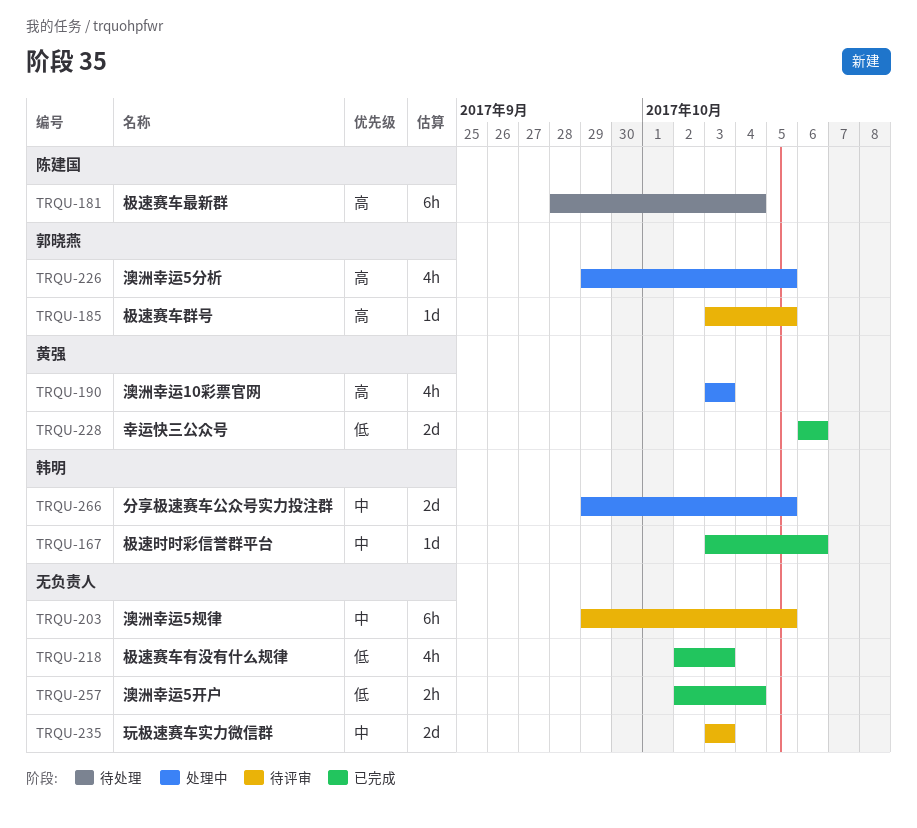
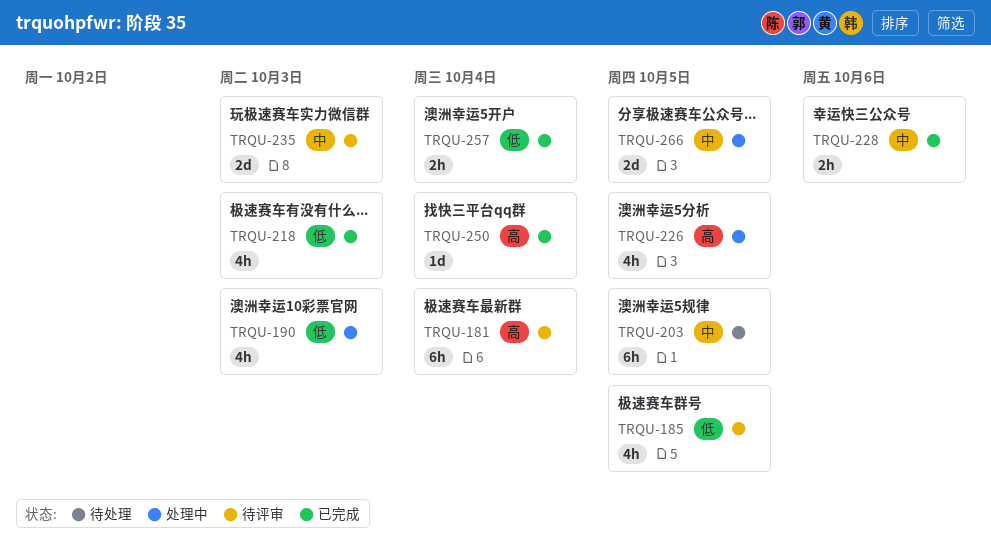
TRQU-167: present -> none
TRQU-181, status: 待处理 -> 待评审
TRQU-185, priority: 高 -> 低
TRQU-185, estimate: 1d -> 4h
TRQU-190, priority: 高 -> 低
TRQU-203, status: 待评审 -> 待处理
TRQU-228, priority: 低 -> 中
TRQU-228, estimate: 2d -> 2h
TRQU-250: none -> present

